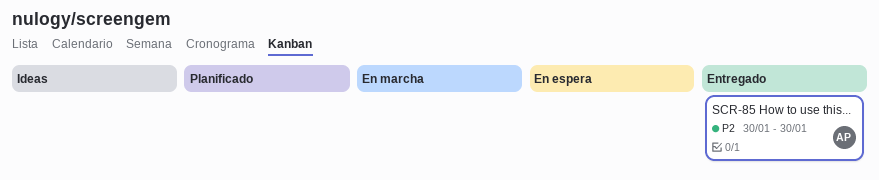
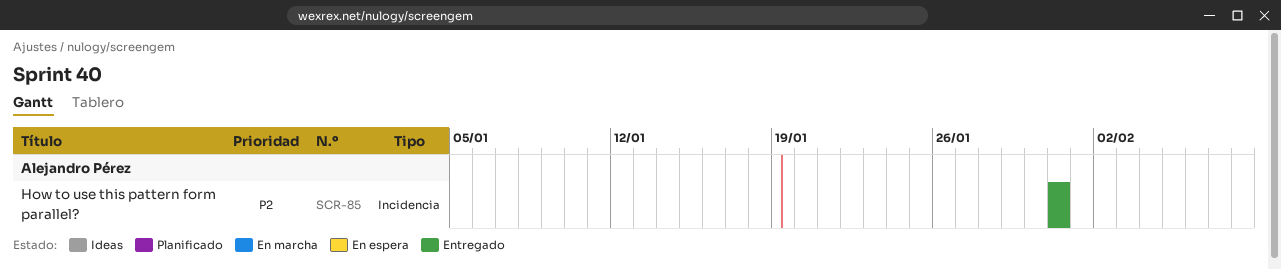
SCR-85, start: Jan 30 -> Jan 31
SCR-85, due: Jan 30 -> Jan 31

